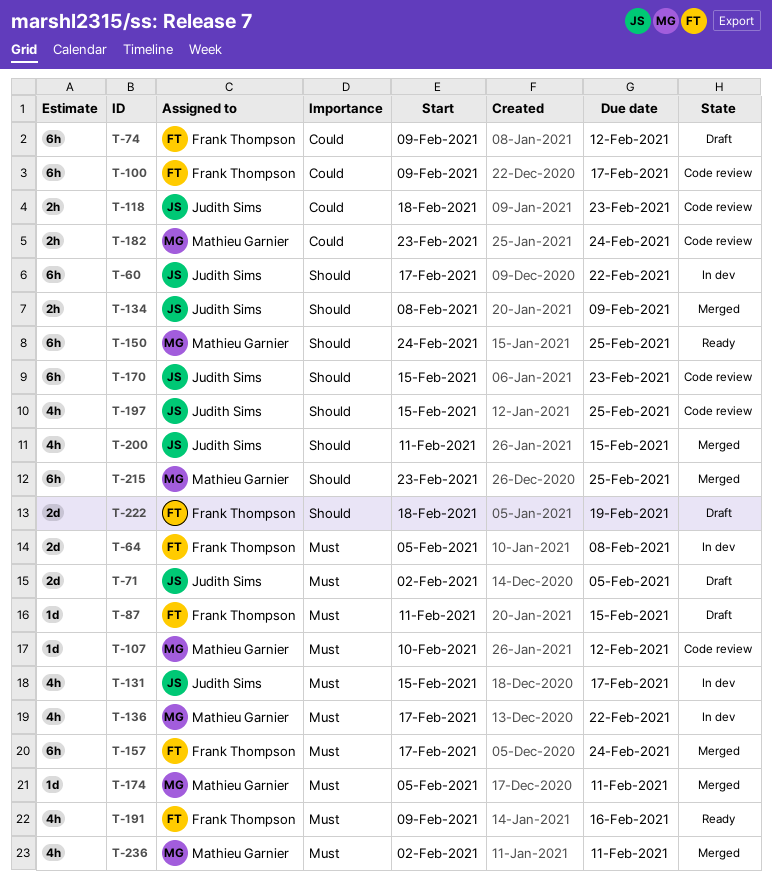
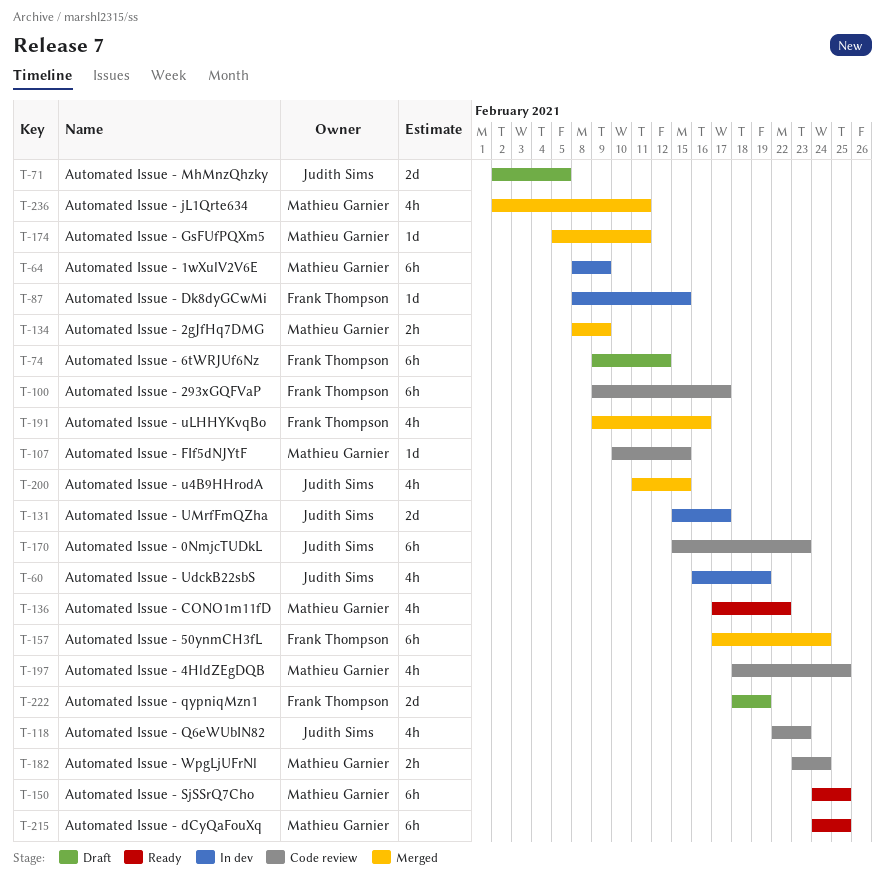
T-60, estimate: 6h -> 4h
T-60, start: Feb 17 -> Feb 16
T-60, due: Feb 22 -> Feb 19
T-64, owner: Frank Thompson -> Mathieu Garnier
T-64, estimate: 2d -> 6h
T-64, start: Feb 5 -> Feb 8
T-64, due: Feb 8 -> Feb 9
T-87, status: Draft -> In dev
T-87, start: Feb 11 -> Feb 8
T-107, due: Feb 12 -> Feb 15
T-118, estimate: 2h -> 4h
T-118, start: Feb 18 -> Feb 22
T-131, estimate: 4h -> 2d
T-134, owner: Judith Sims -> Mathieu Garnier
T-136, status: In dev -> Ready
T-191, status: Ready -> Merged
T-197, owner: Judith Sims -> Mathieu Garnier
T-197, start: Feb 15 -> Feb 18
T-215, status: Merged -> Ready
T-215, start: Feb 23 -> Feb 24

